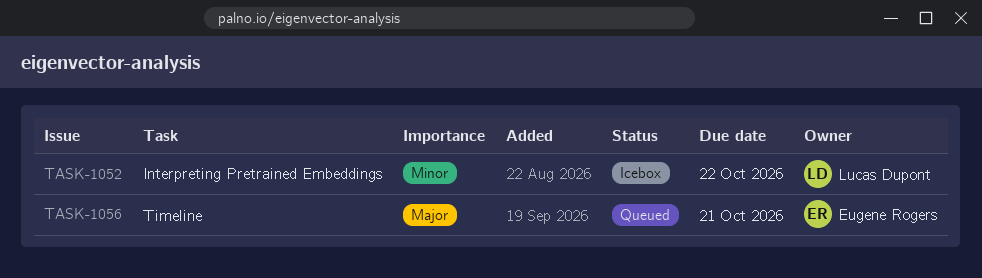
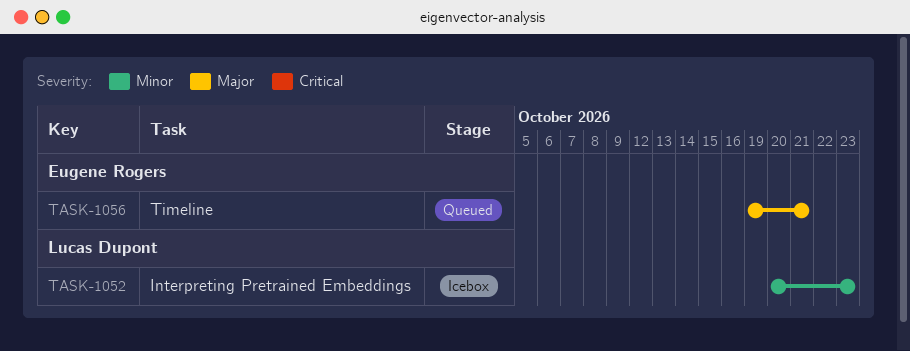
TASK-1052, due: Oct 22 -> Oct 23

